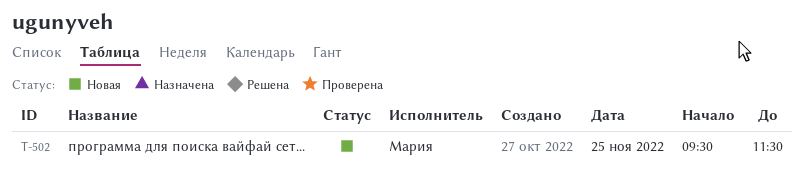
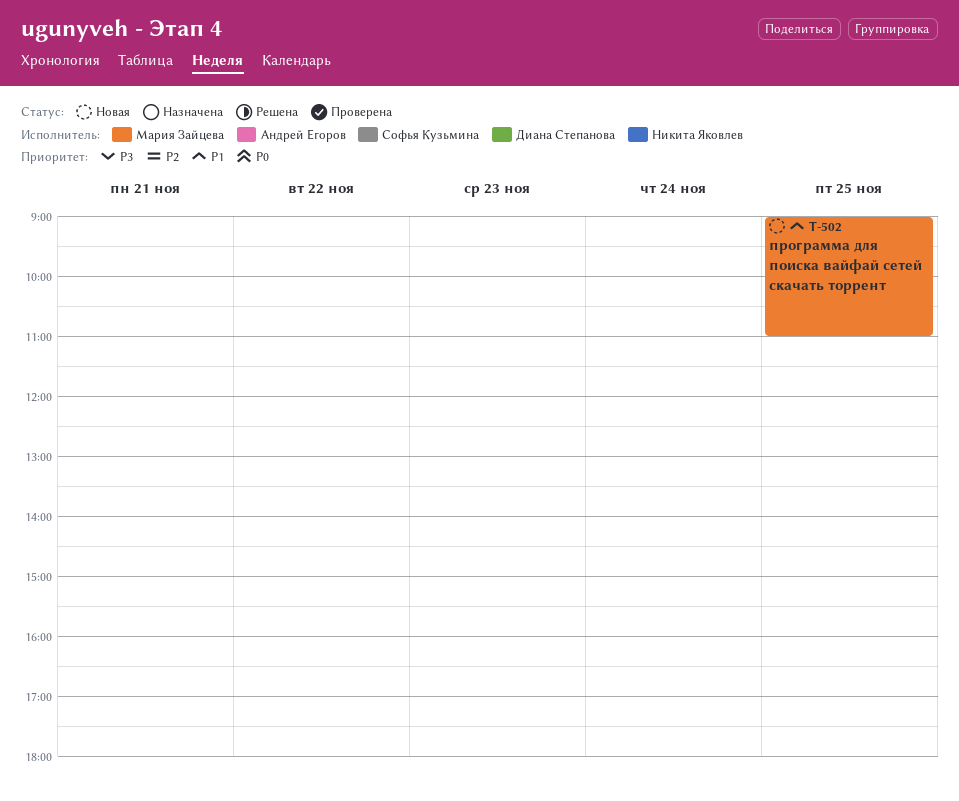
T-502, begins: 09:30 -> 09:00
T-502, ends: 11:30 -> 11:00

